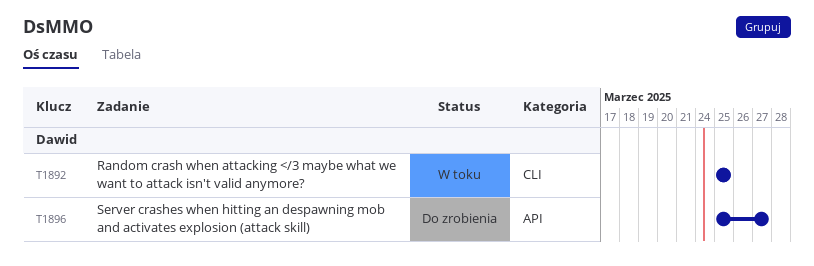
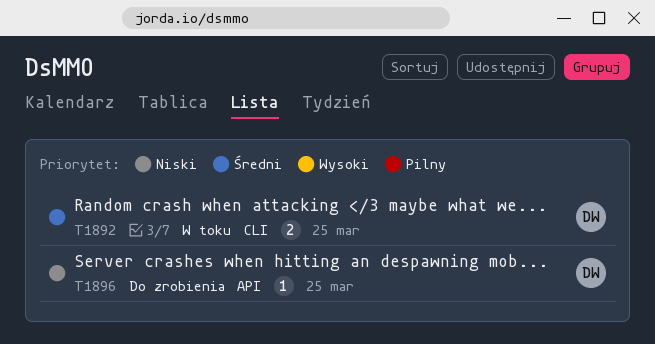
T1896, due: Mar 27 -> Mar 25

